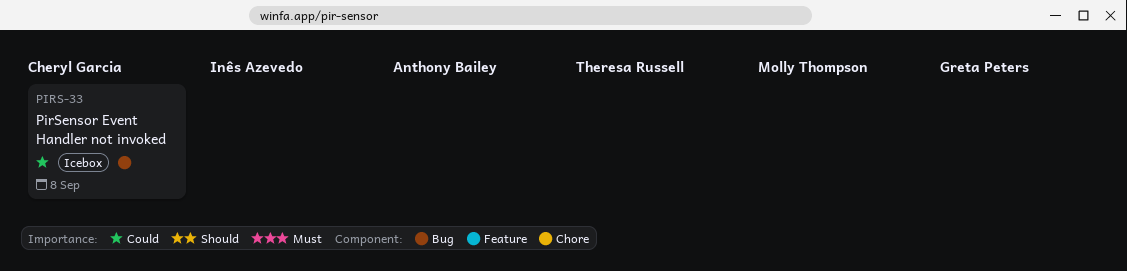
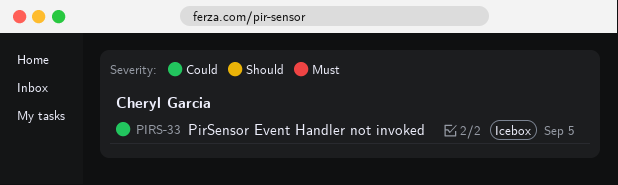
PIRS-33, due: Sep 8 -> Sep 5

